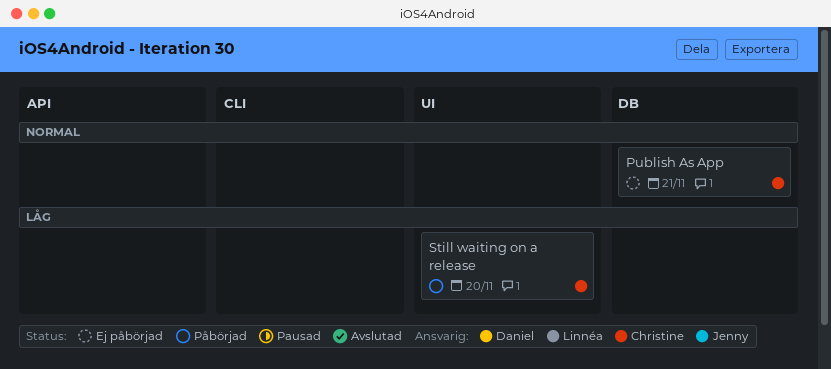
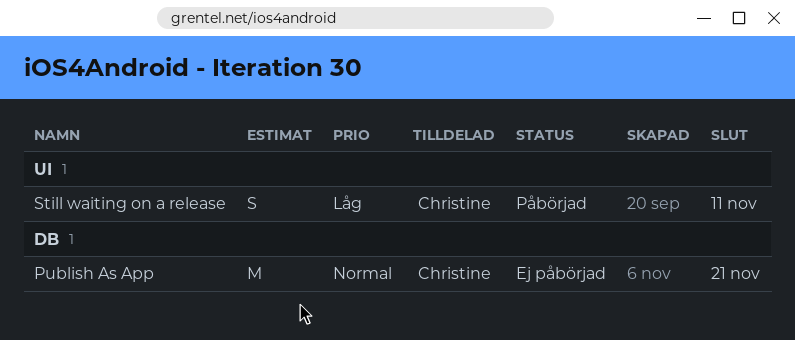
Still waiting on a release, due: Nov 20 -> Nov 11

